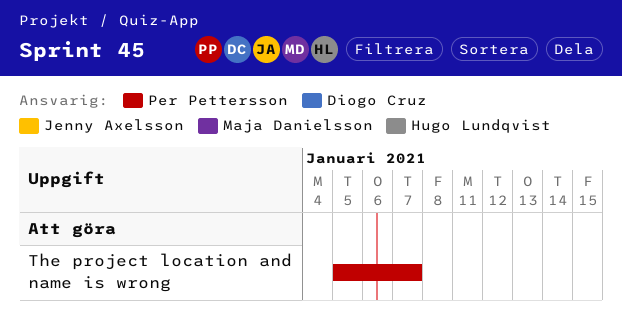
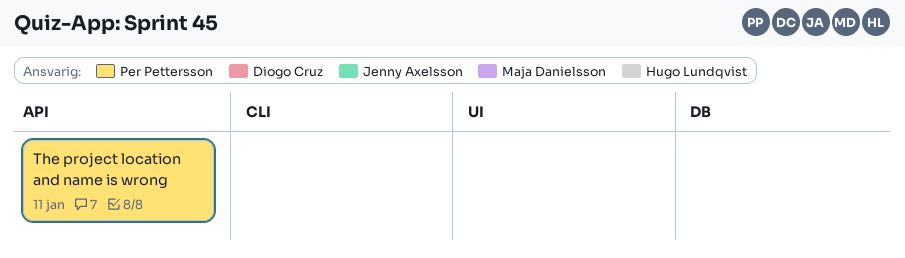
The project location and name is wrong, due: Jan 7 -> Jan 11

